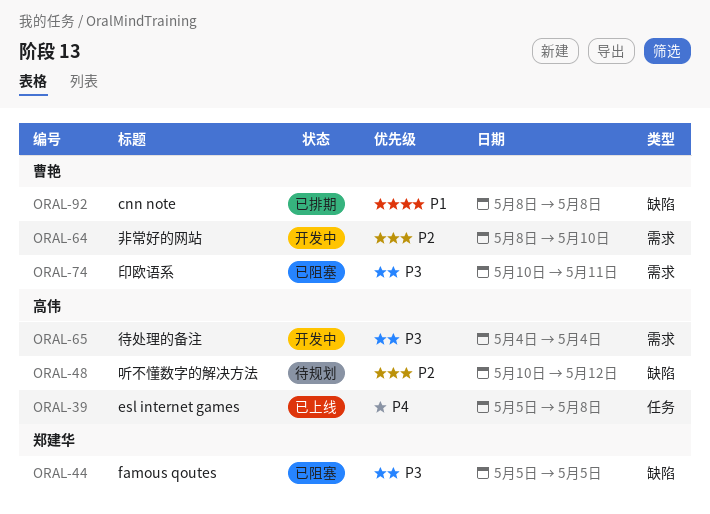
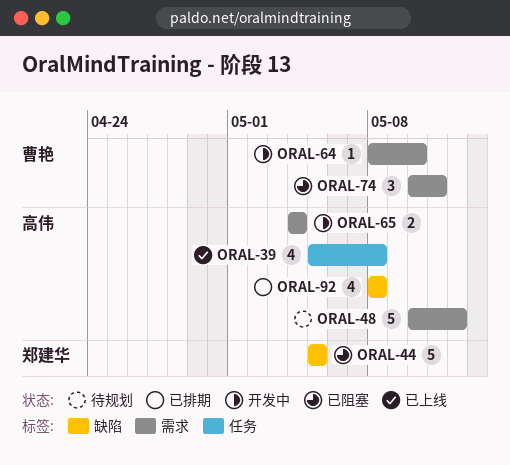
ORAL-48, label: 缺陷 -> 需求
ORAL-92, owner: 曹艳 -> 高伟

